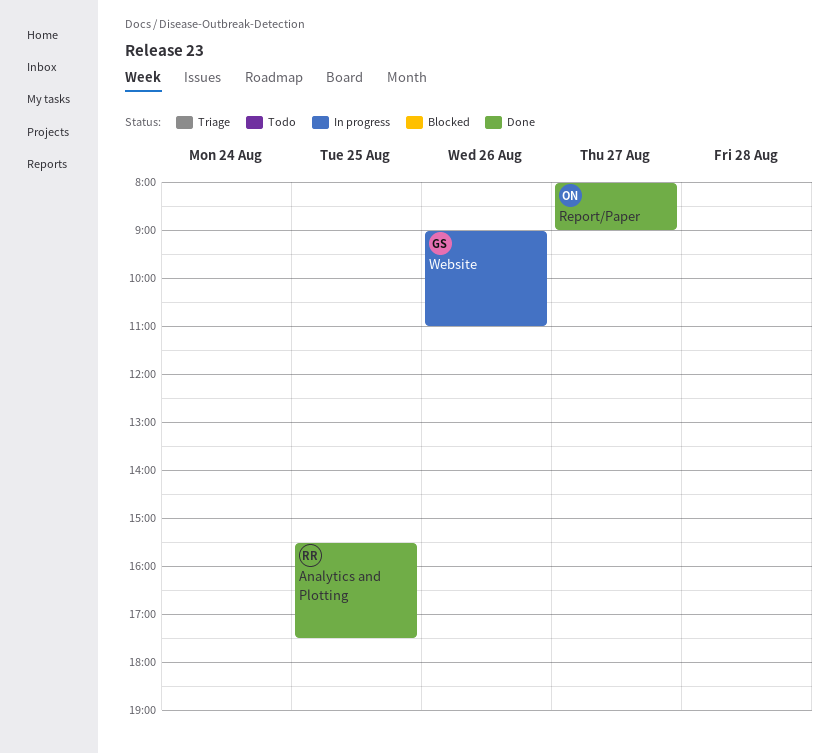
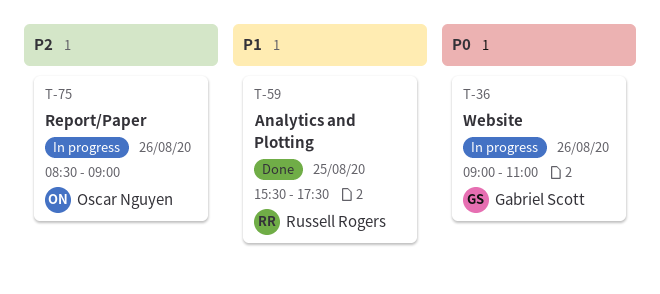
Report/Paper, status: Done -> In progress
Report/Paper, day: Aug 27 -> Aug 26
Report/Paper, begins: 08:00 -> 08:30

